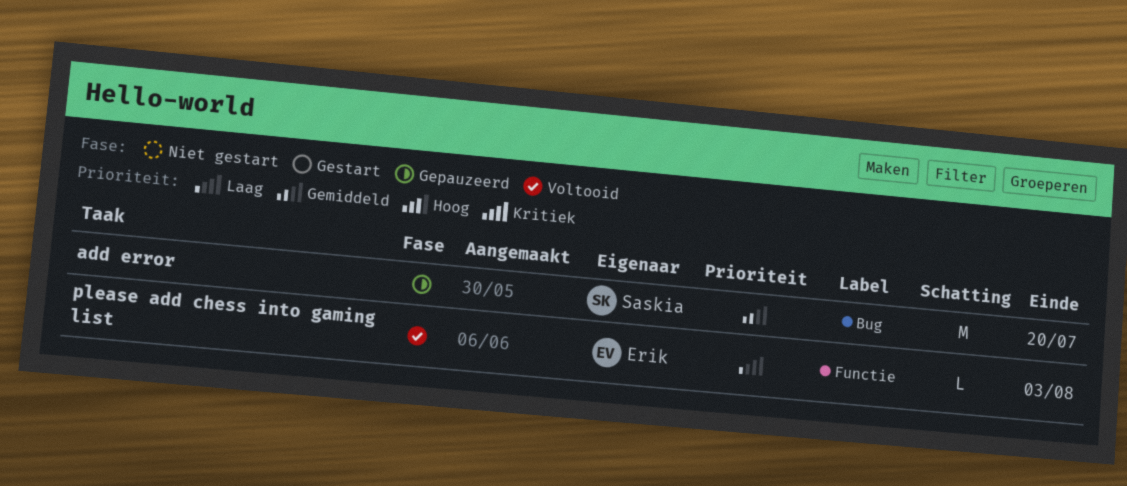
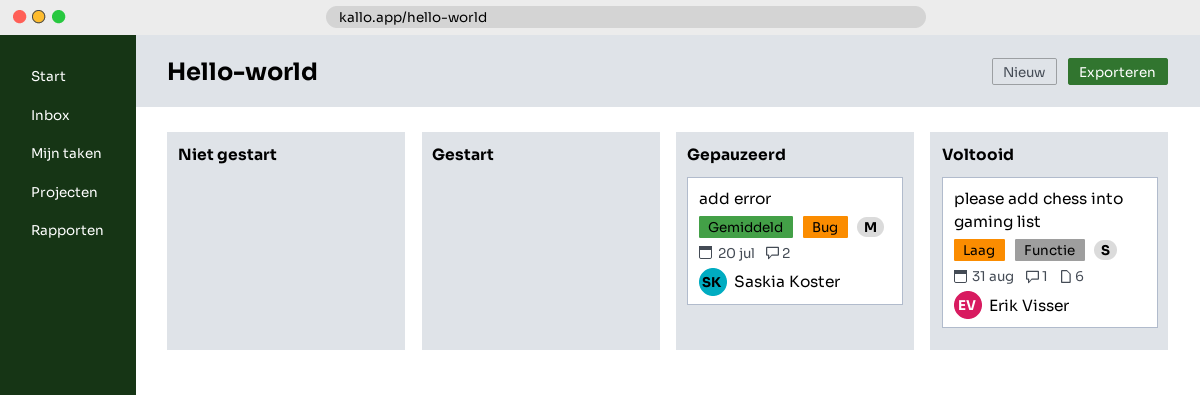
please add chess into gaming list, estimate: L -> S
please add chess into gaming list, due: Aug 3 -> Aug 31

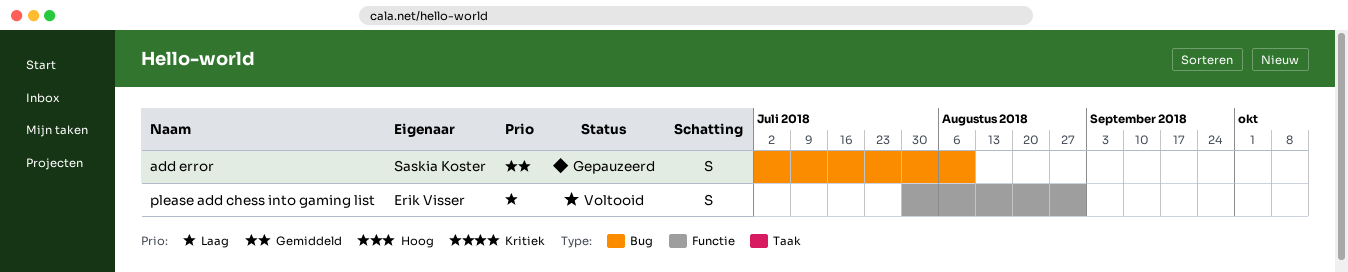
add error, estimate: M -> S
add error, due: Jul 20 -> Aug 10

